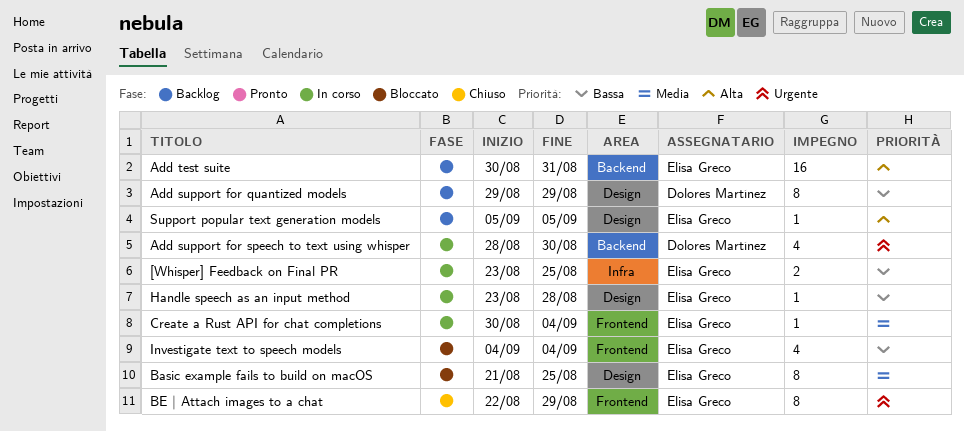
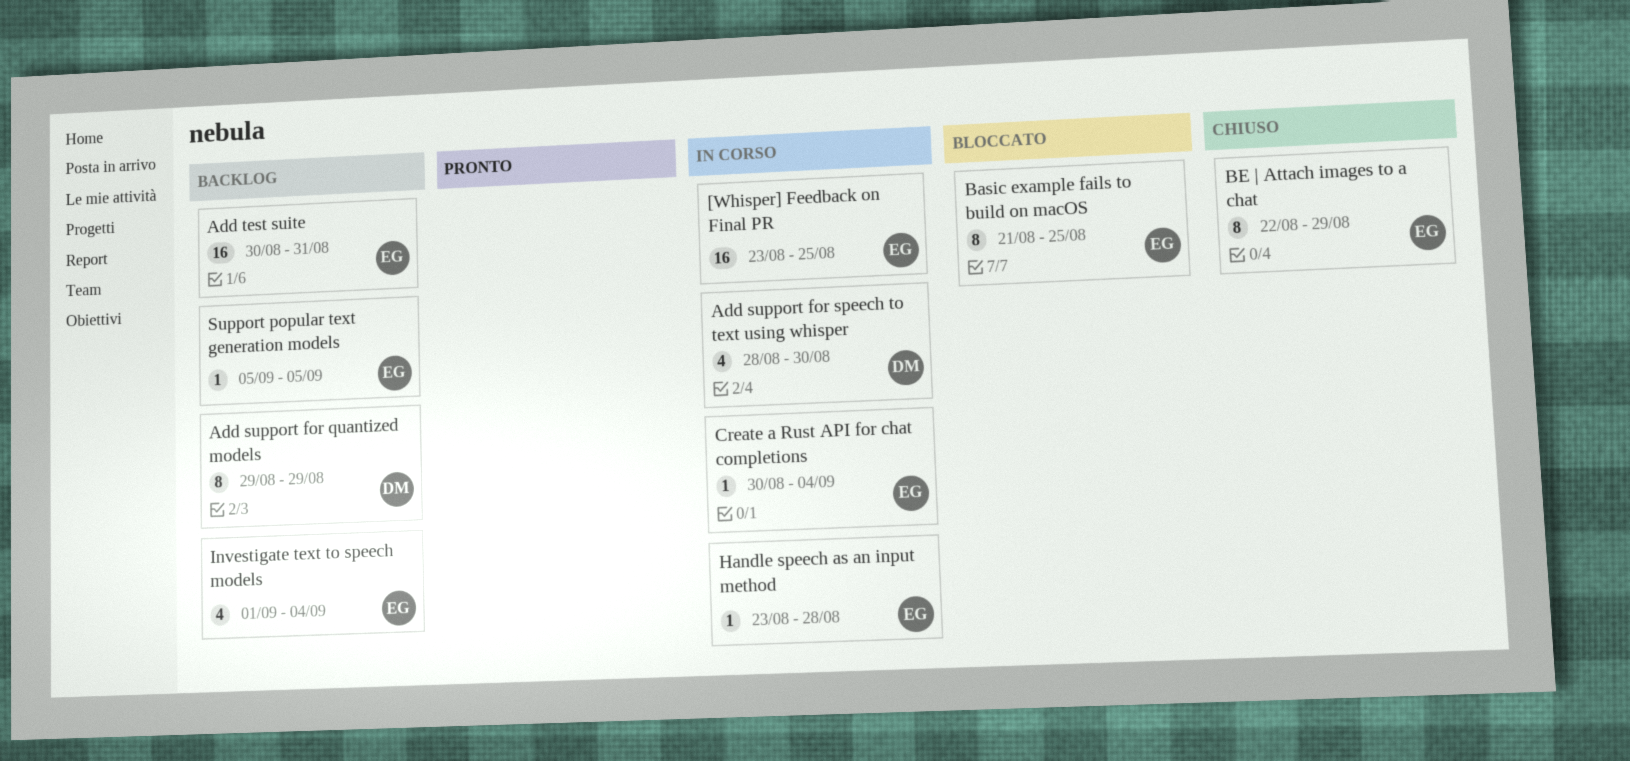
[Whisper] Feedback on Final PR, estimate: 2 -> 16
Investigate text to speech models, status: Bloccato -> Backlog
Investigate text to speech models, start: Sep 4 -> Sep 1

